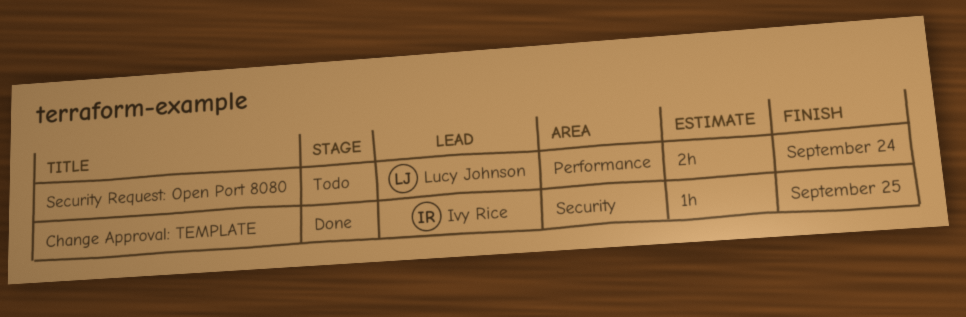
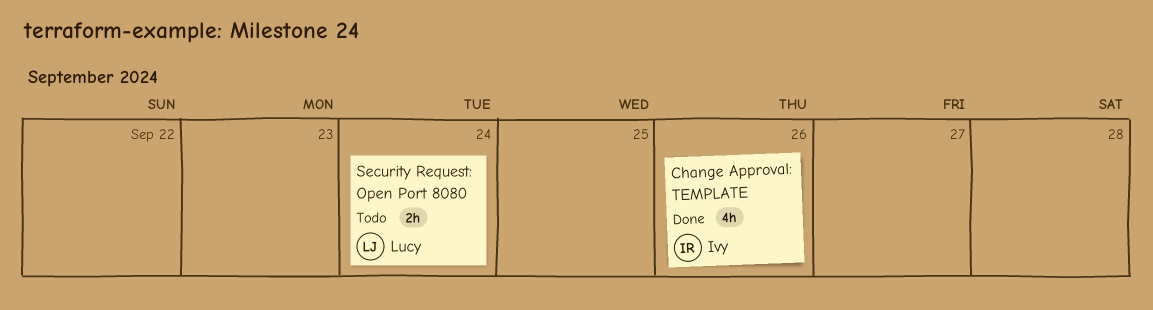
Change Approval: TEMPLATE, estimate: 1h -> 4h
Change Approval: TEMPLATE, due: Sep 25 -> Sep 26

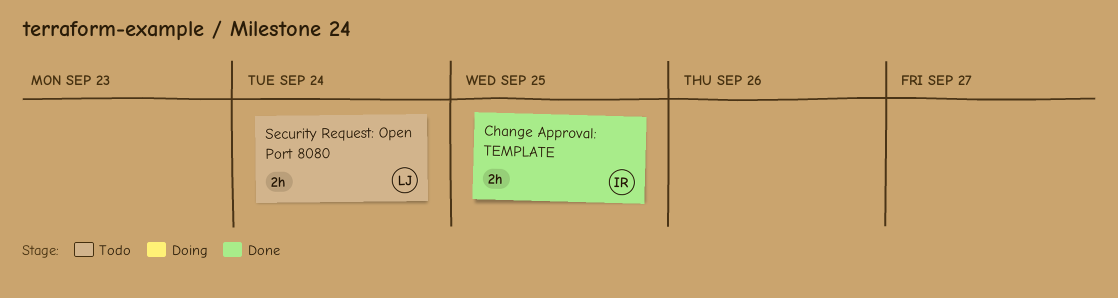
Change Approval: TEMPLATE, estimate: 4h -> 2h
Change Approval: TEMPLATE, due: Sep 26 -> Sep 25

